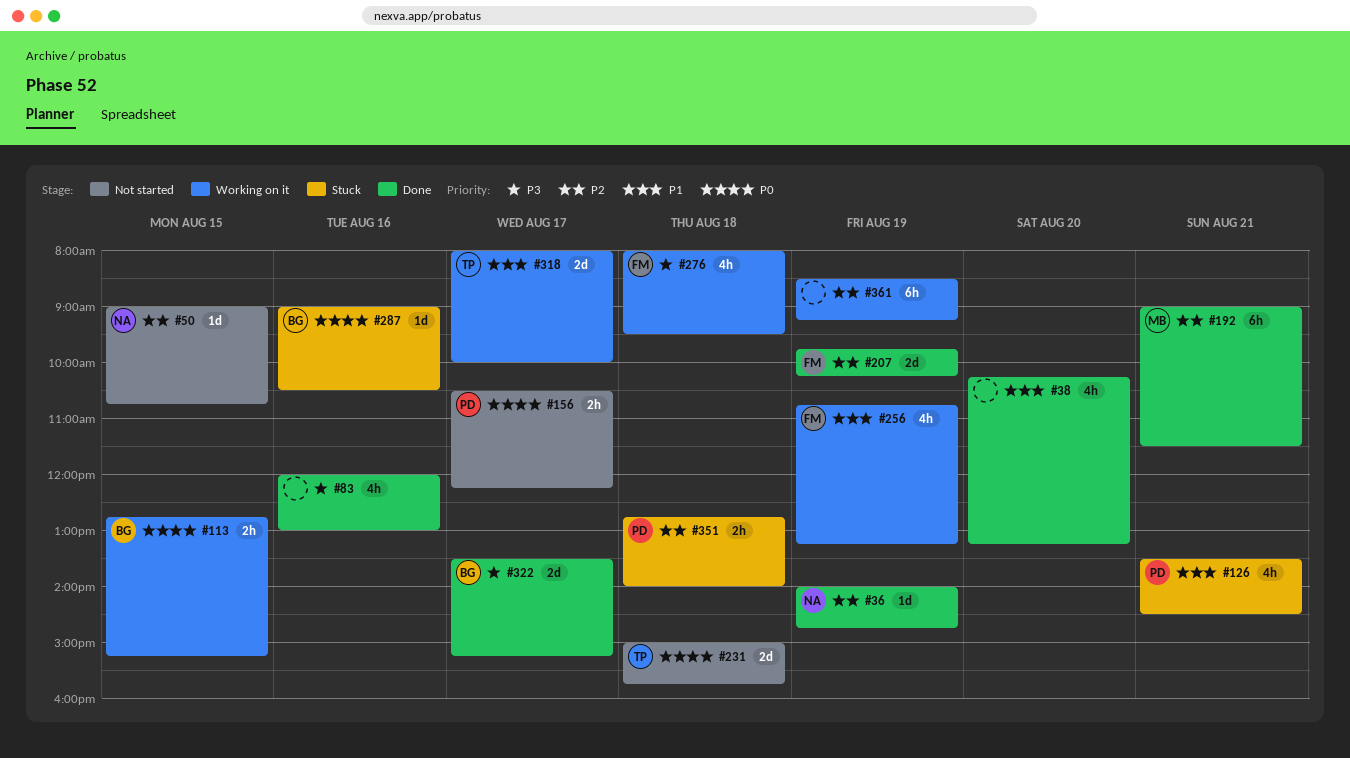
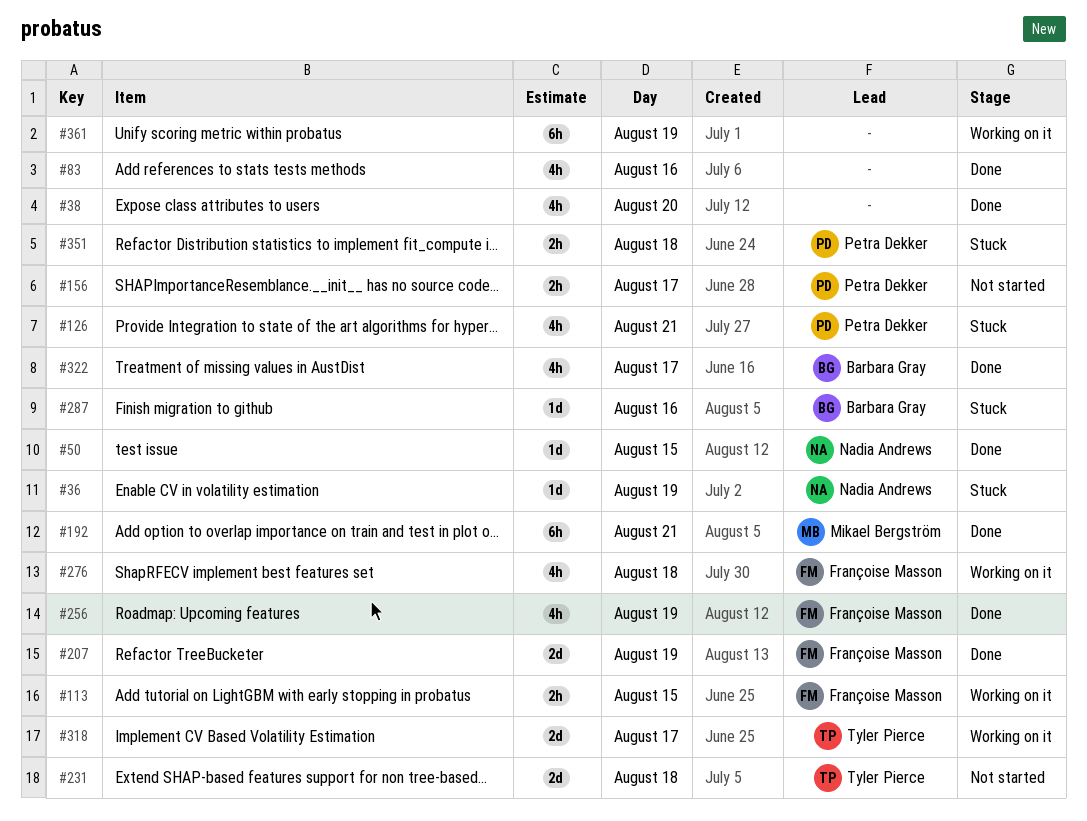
#36, status: Done -> Stuck
#50, status: Not started -> Done
#113, owner: Barbara Gray -> Françoise Masson
#256, status: Working on it -> Done
#322, estimate: 2d -> 4h

